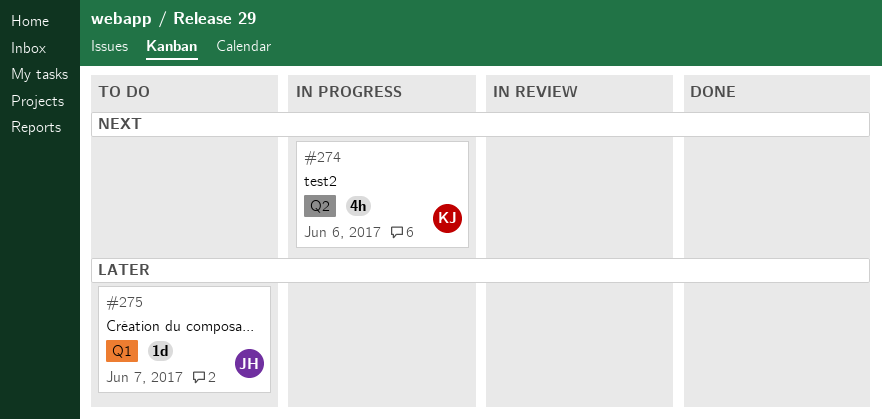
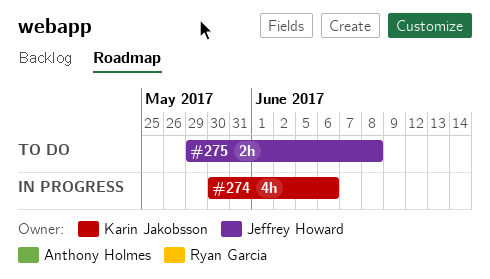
#275, estimate: 1d -> 2h
#275, due: Jun 7 -> Jun 8

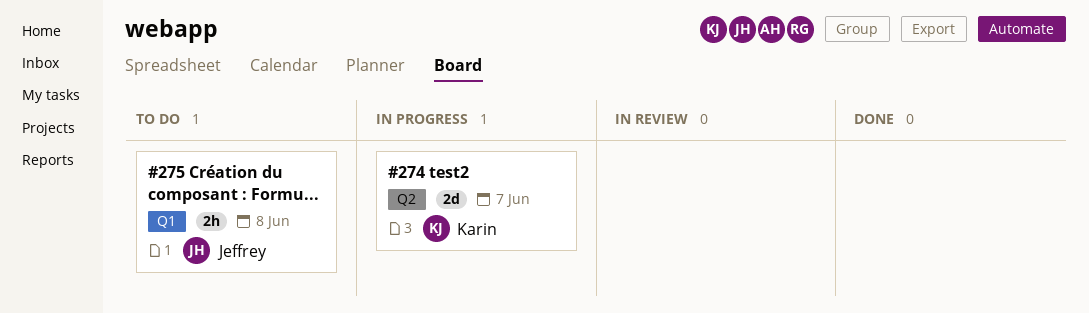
#274, estimate: 4h -> 2d
#274, due: Jun 6 -> Jun 7

